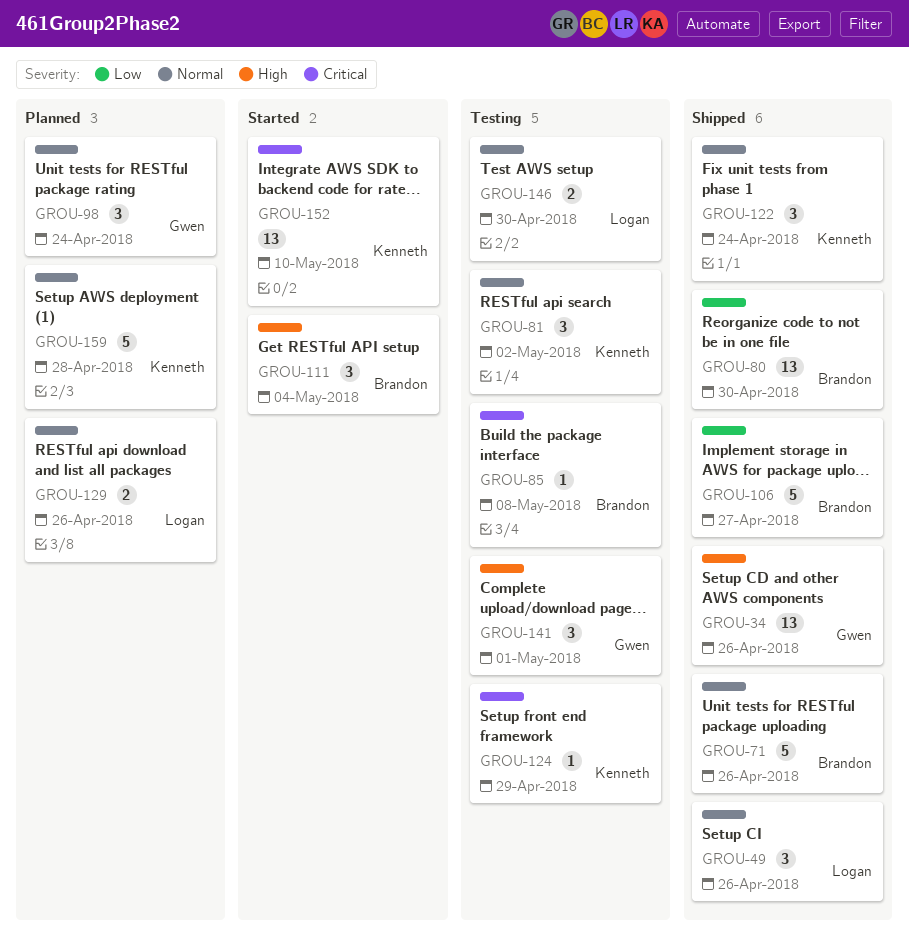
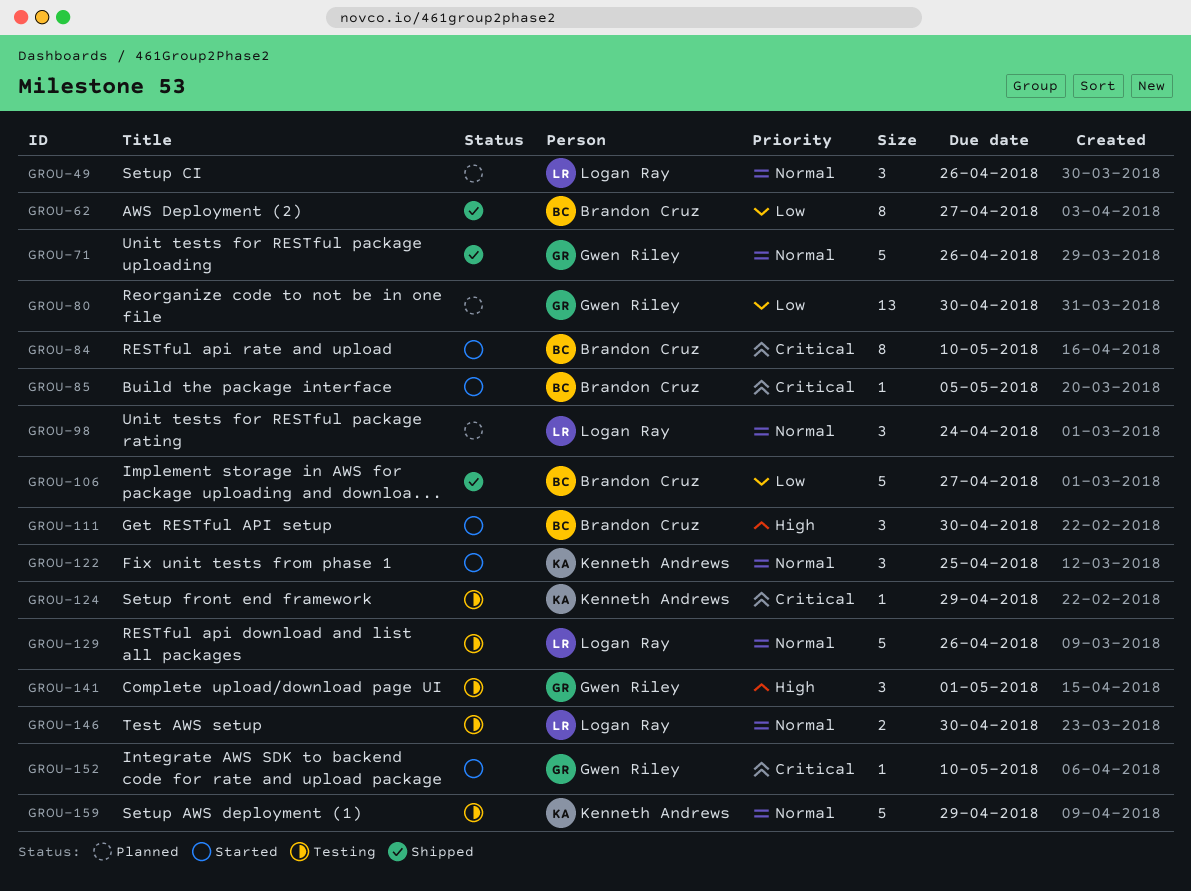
GROU-34: present -> none
GROU-49, status: Shipped -> Planned
GROU-62: none -> present
GROU-71, owner: Brandon Cruz -> Gwen Riley
GROU-80, status: Shipped -> Planned
GROU-80, owner: Brandon Cruz -> Gwen Riley
GROU-81: present -> none
GROU-84: none -> present
GROU-85, status: Testing -> Started
GROU-85, due: May 8 -> May 5
GROU-98, owner: Gwen Riley -> Logan Ray
GROU-111, due: May 4 -> Apr 30
GROU-122, status: Shipped -> Started
GROU-122, due: Apr 24 -> Apr 25
GROU-129, status: Planned -> Testing
GROU-129, estimate: 2 -> 5
GROU-152, owner: Kenneth Andrews -> Gwen Riley
GROU-152, estimate: 13 -> 1
GROU-159, status: Planned -> Testing
GROU-159, due: Apr 28 -> Apr 29

